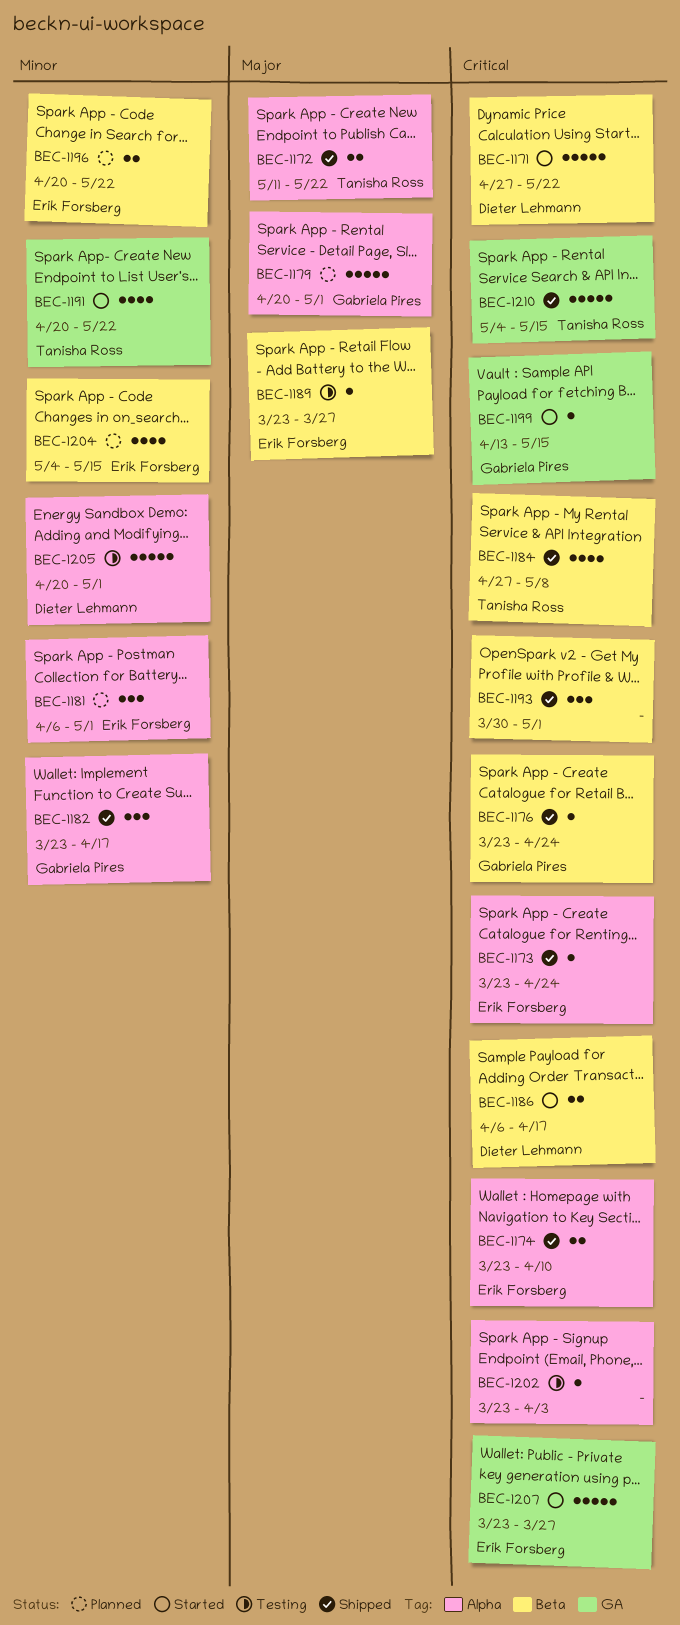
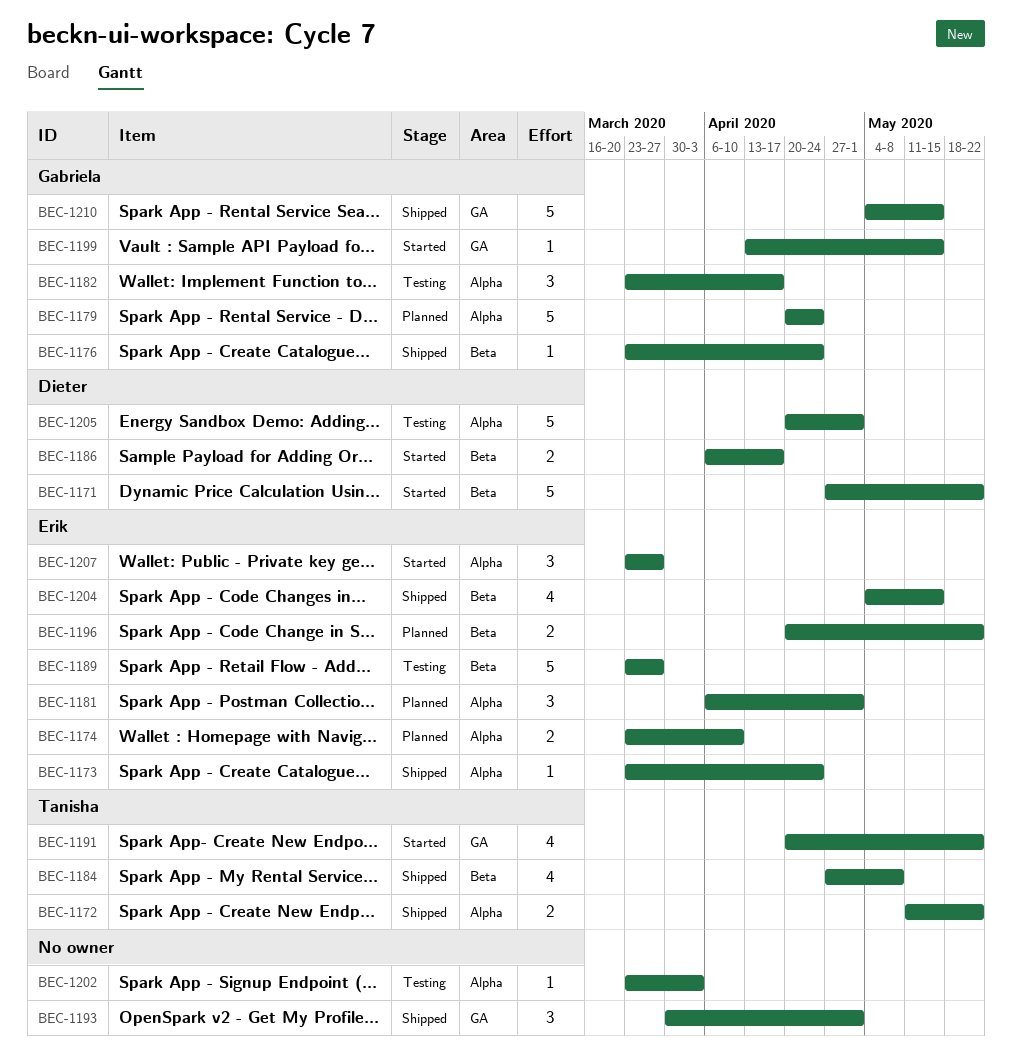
BEC-1174, status: Shipped -> Planned
BEC-1179, due: May 1 -> Apr 24
BEC-1182, status: Shipped -> Testing
BEC-1189, estimate: 1 -> 5
BEC-1193, label: Beta -> GA
BEC-1204, status: Planned -> Shipped
BEC-1207, label: GA -> Alpha
BEC-1207, estimate: 5 -> 3
BEC-1210, owner: Tanisha Ross -> Gabriela Pires

